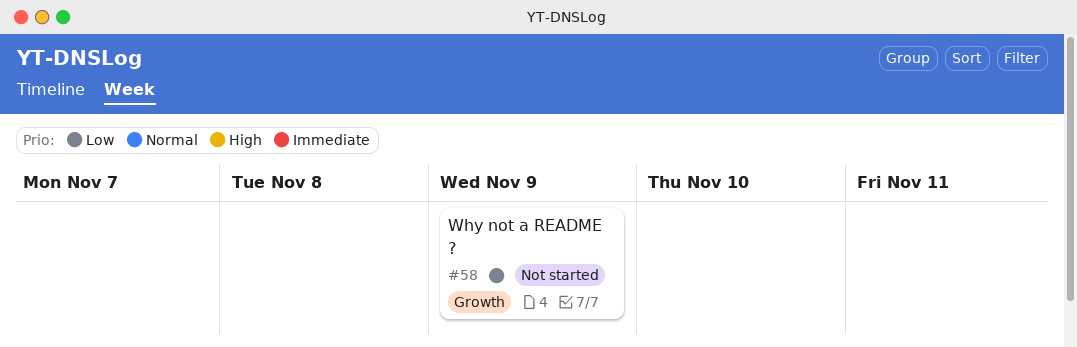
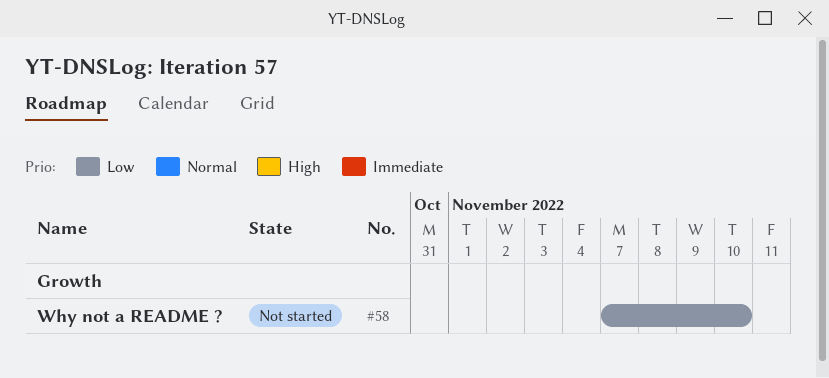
#58, due: Nov 9 -> Nov 10

